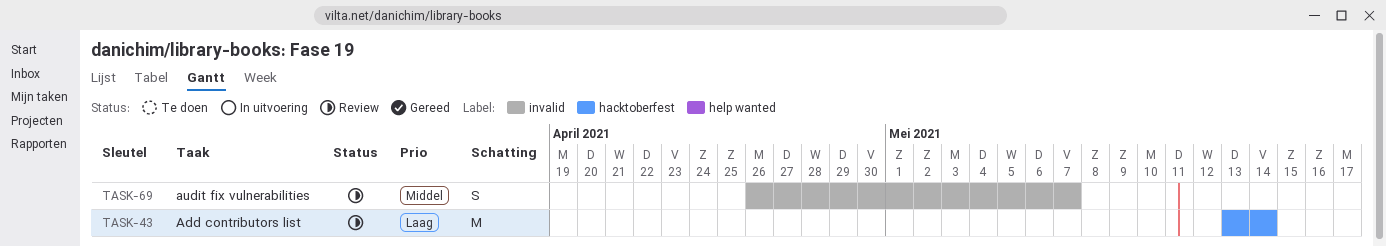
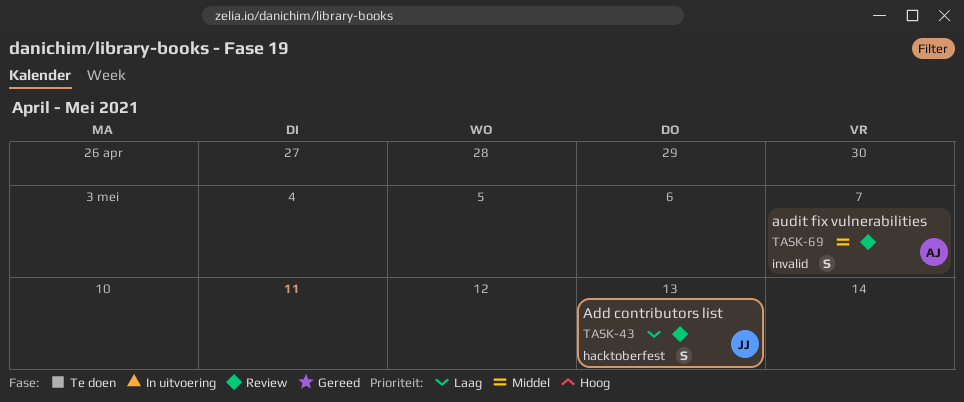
TASK-43, estimate: M -> S
TASK-43, due: May 14 -> May 13

